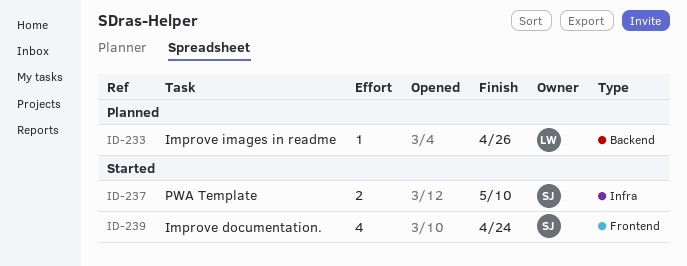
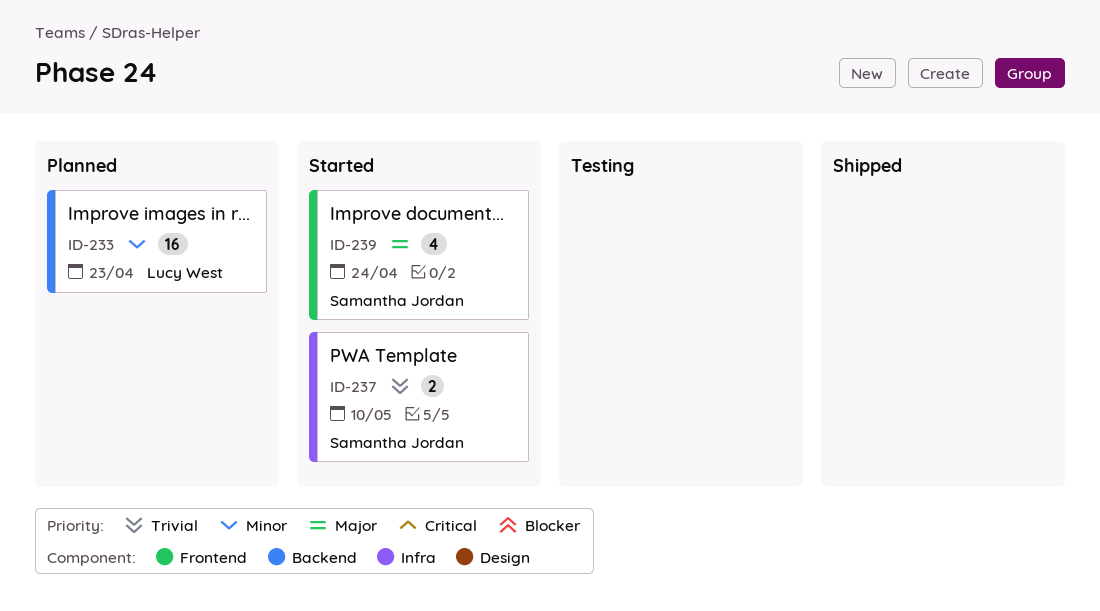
ID-233, estimate: 1 -> 16
ID-233, due: Apr 26 -> Apr 23

